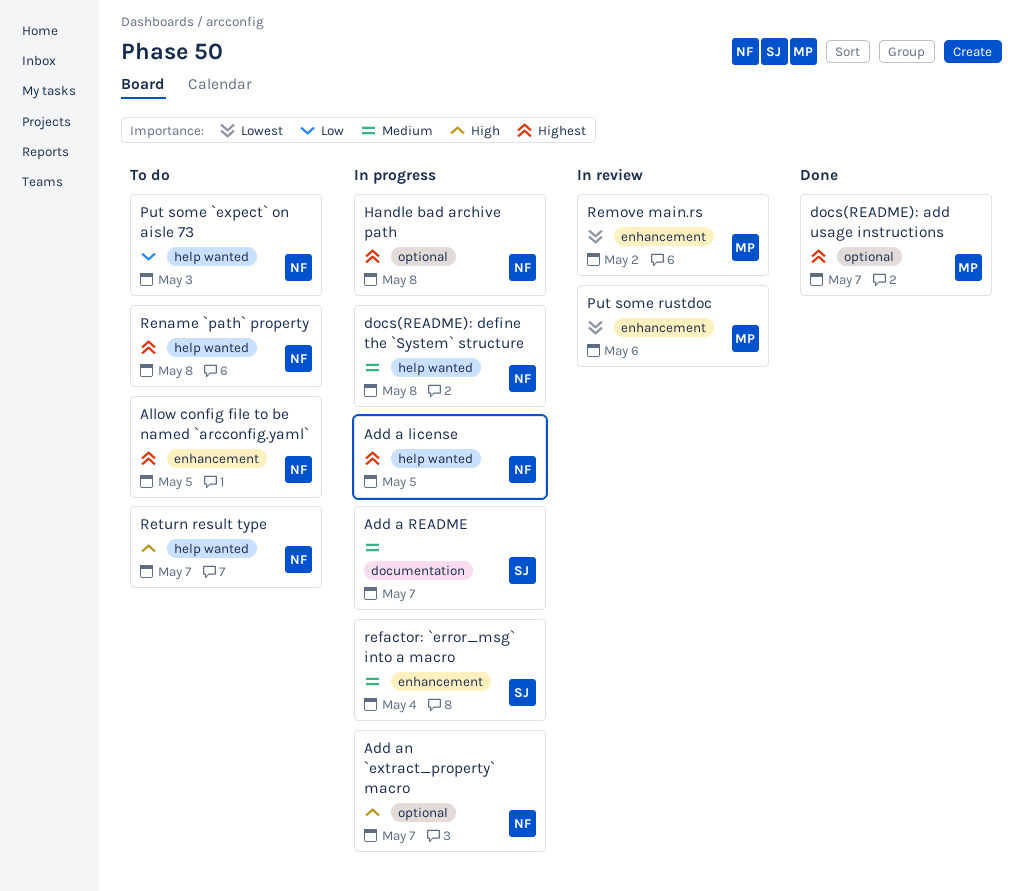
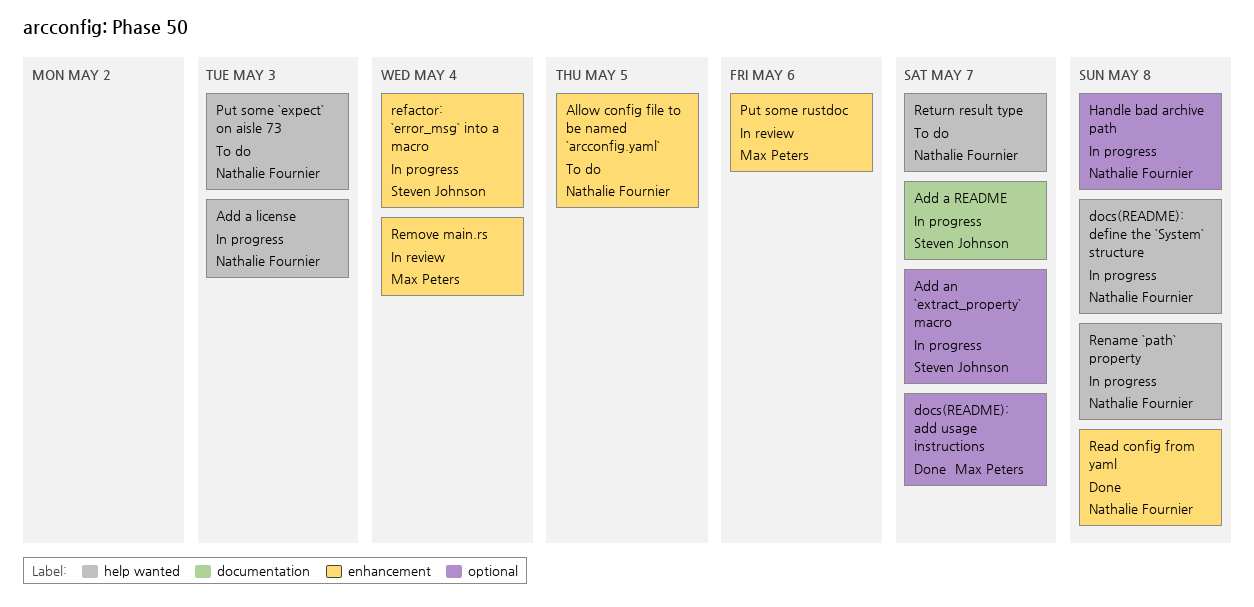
Add a license, due: May 5 -> May 3
Add an `extract_property` macro, owner: Nathalie Fournier -> Steven Johnson
Read config from yaml: none -> present
Remove main.rs, due: May 2 -> May 4
Rename `path` property, status: To do -> In progress

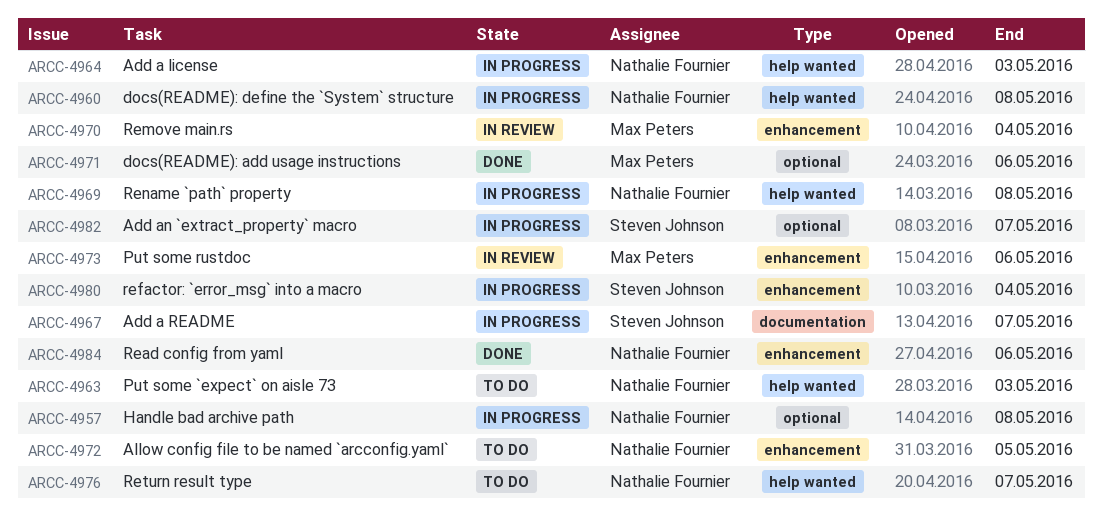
docs(README): add usage instructions, due: May 7 -> May 6
Read config from yaml, due: May 8 -> May 6

